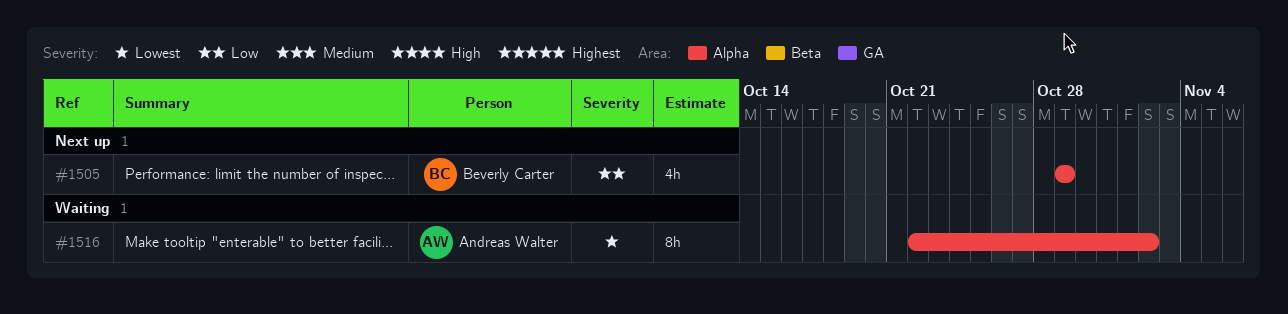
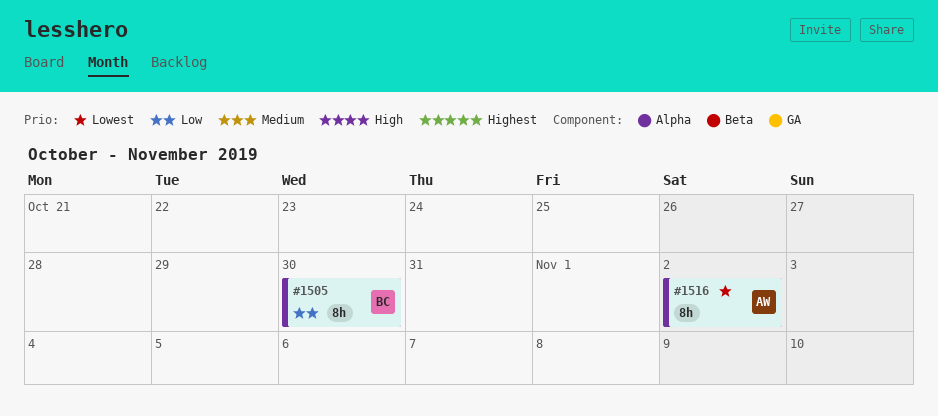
#1505, estimate: 4h -> 8h
#1505, due: Oct 29 -> Oct 30

